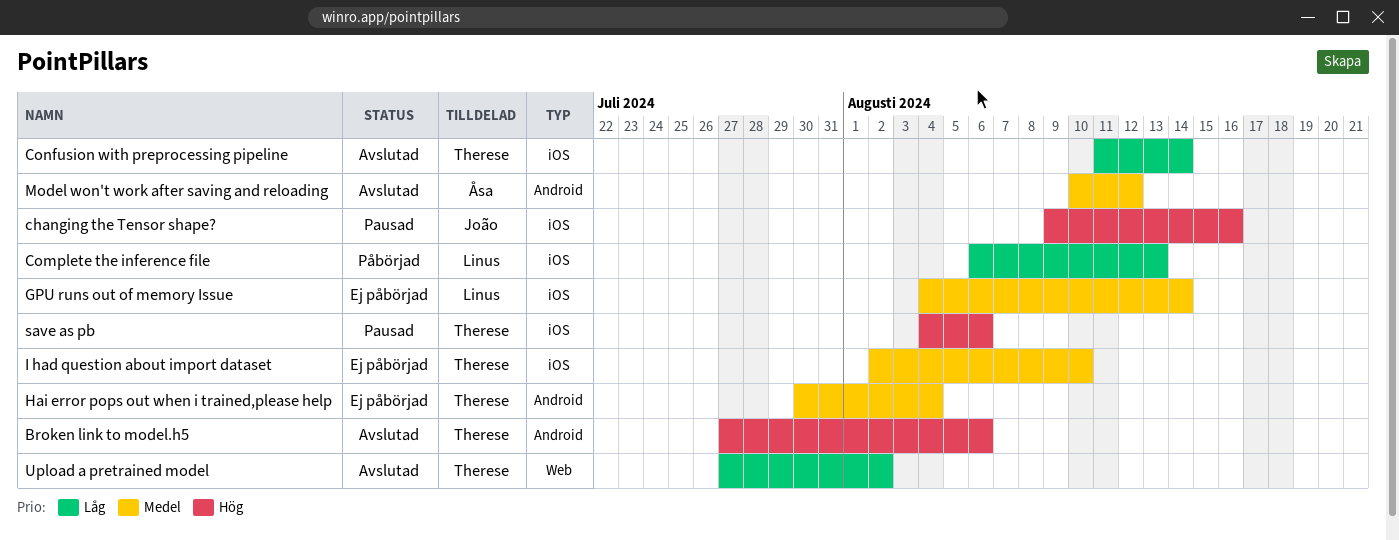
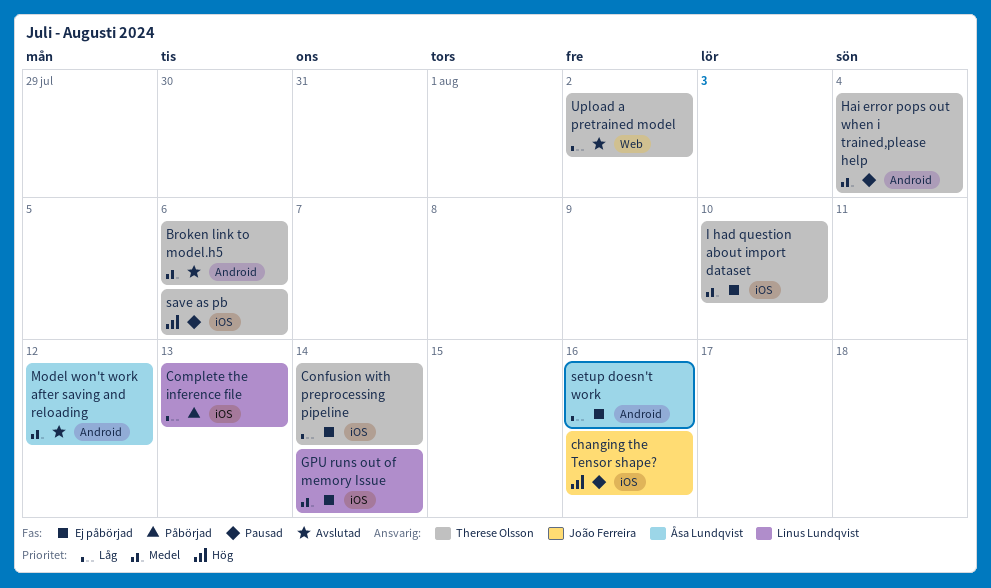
Broken link to model.h5, priority: Hög -> Medel
Confusion with preprocessing pipeline, status: Avslutad -> Ej påbörjad
Hai error pops out when i trained,please help, status: Ej påbörjad -> Pausad
setup doesn't work: none -> present

